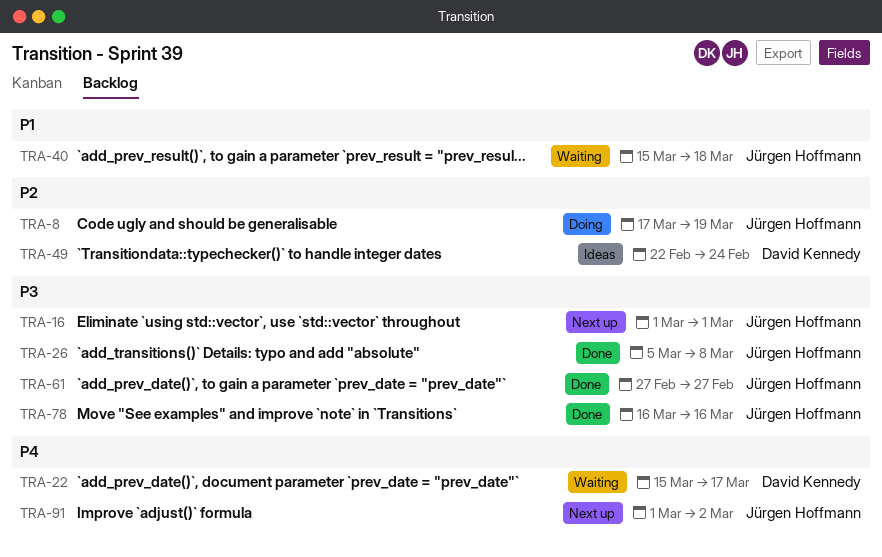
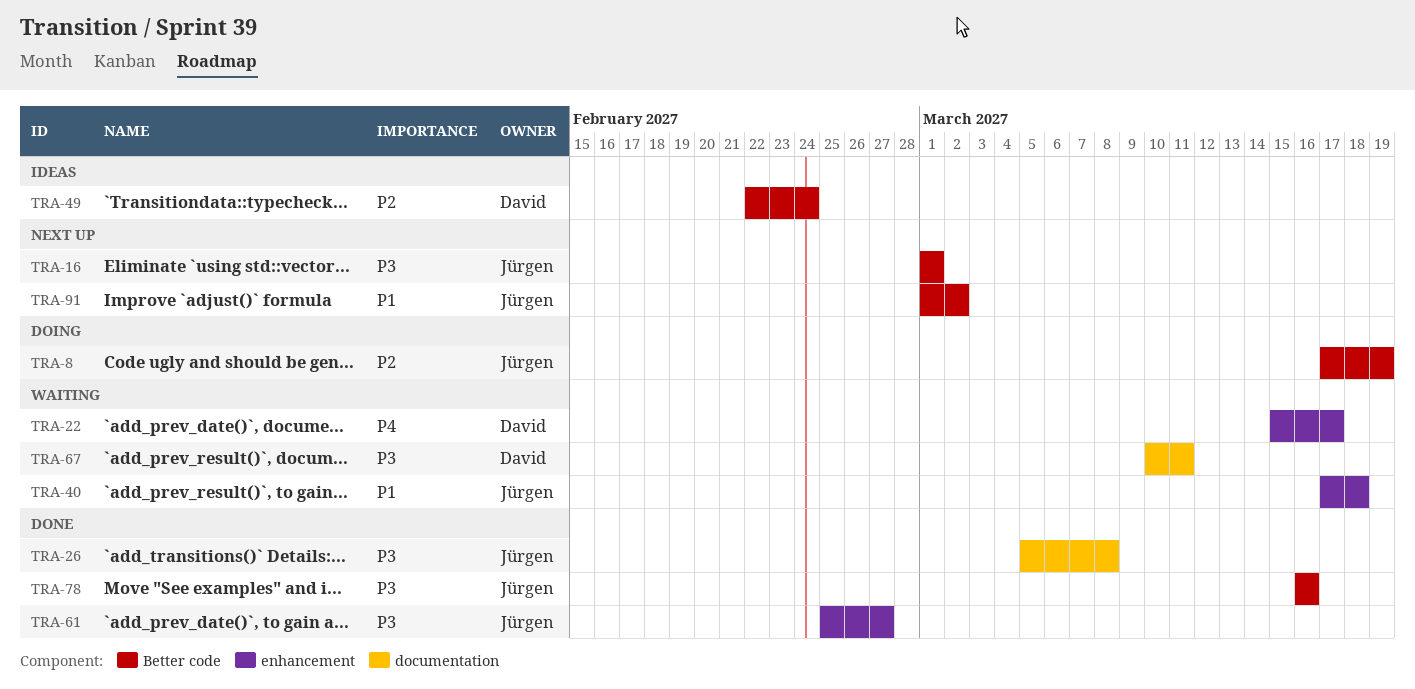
TRA-40, start: Mar 15 -> Mar 17
TRA-61, start: Feb 27 -> Feb 25
TRA-67: none -> present
TRA-91, priority: P4 -> P1

